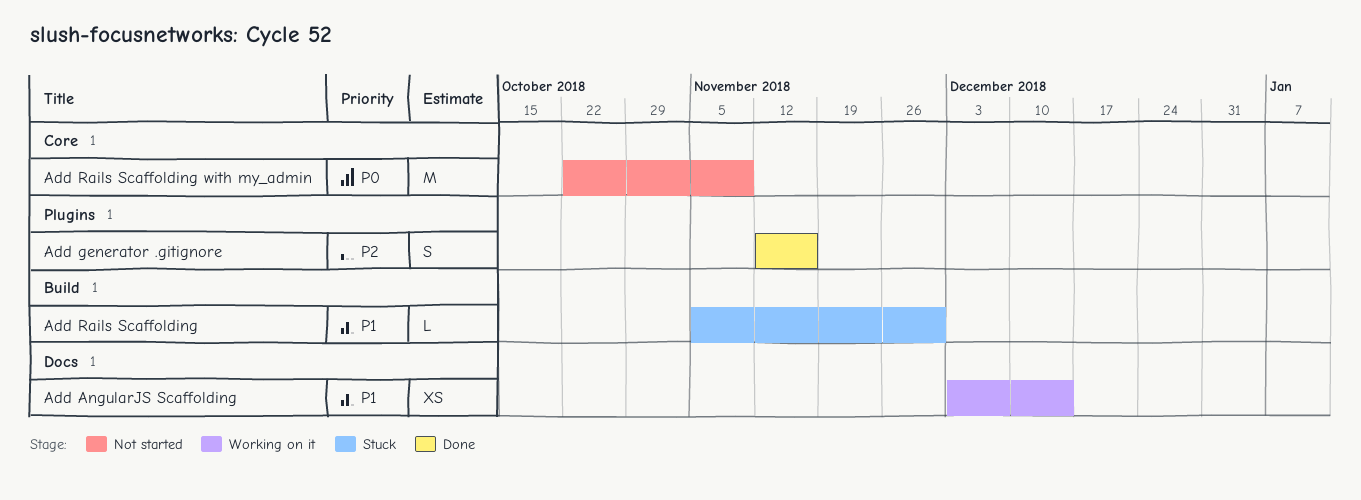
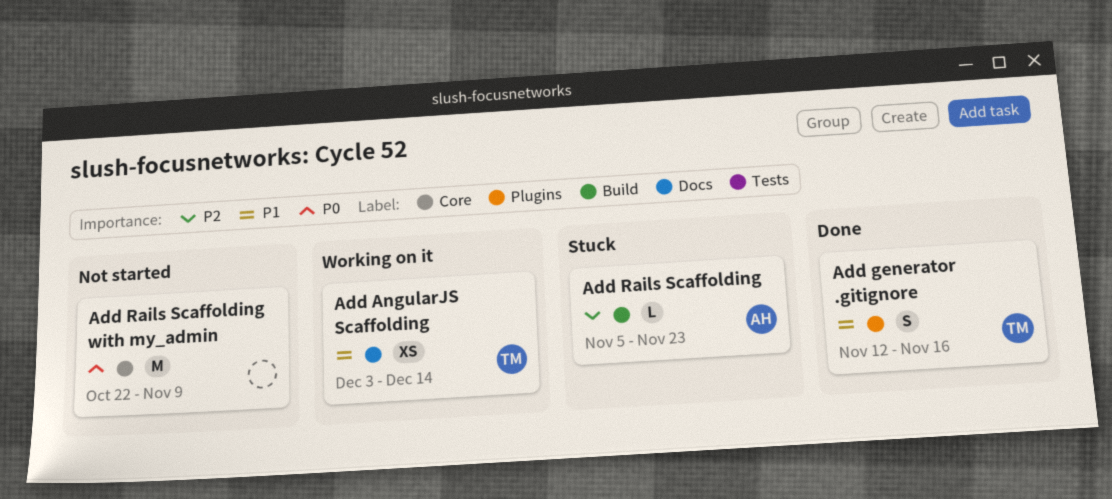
Add generator .gitignore, priority: P2 -> P1
Add Rails Scaffolding, priority: P1 -> P2
Add Rails Scaffolding, due: Nov 30 -> Nov 23

